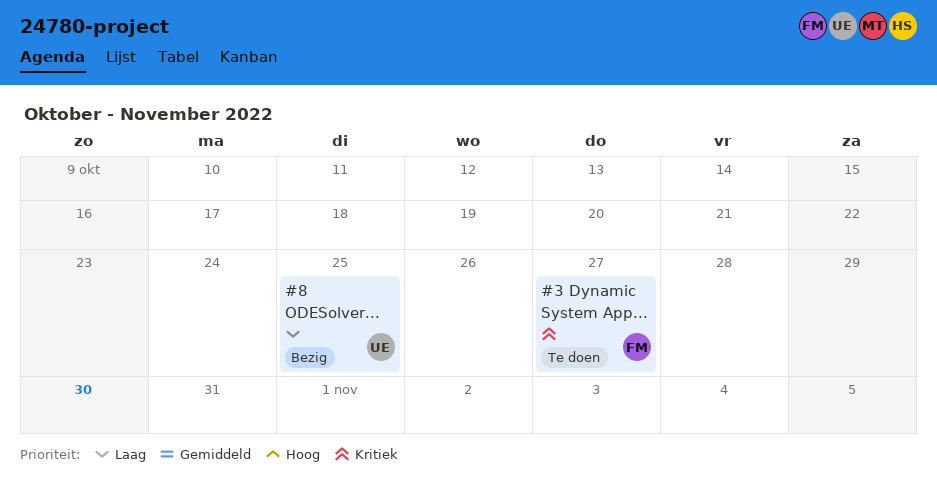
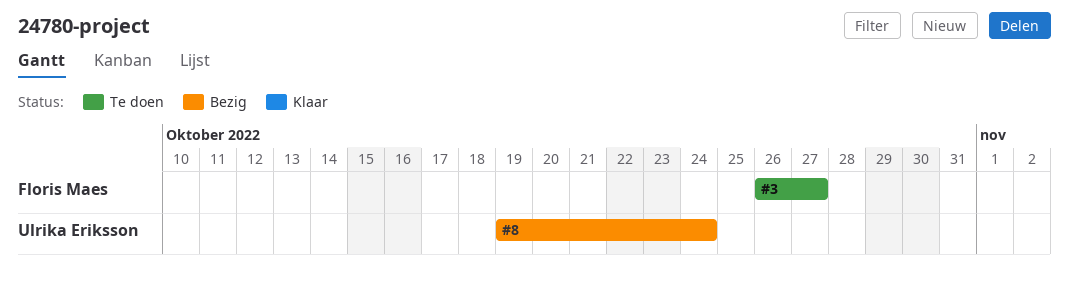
#8, due: Oct 25 -> Oct 24

